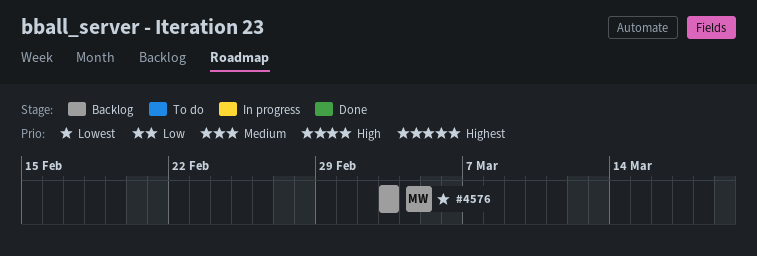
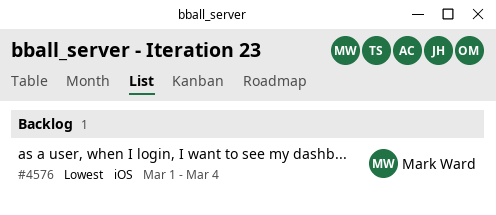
#4576, start: Mar 3 -> Mar 1
#4576, due: Mar 3 -> Mar 4

